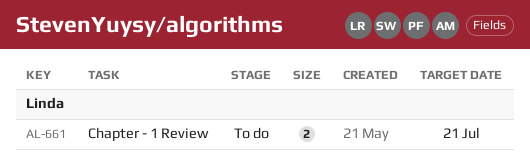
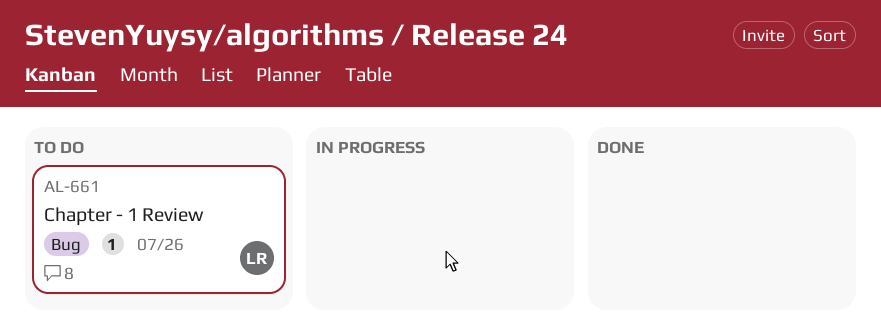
AL-661, estimate: 2 -> 1
AL-661, due: Jul 21 -> Jul 26

